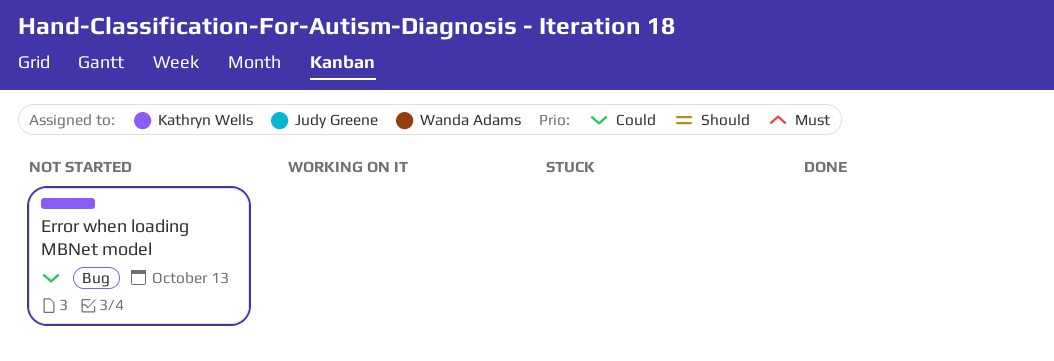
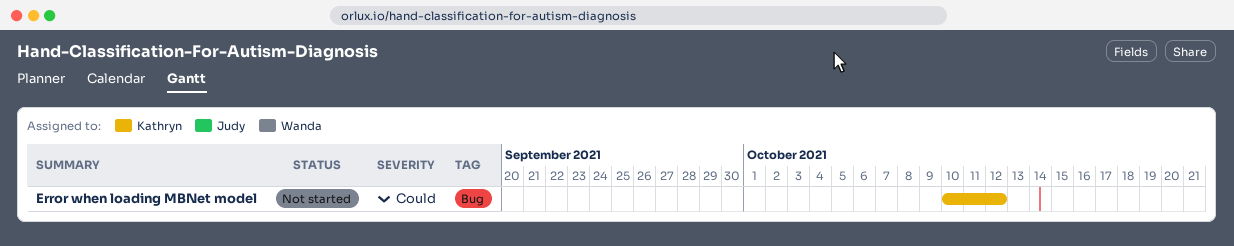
Error when loading MBNet model, due: Oct 13 -> Oct 12

